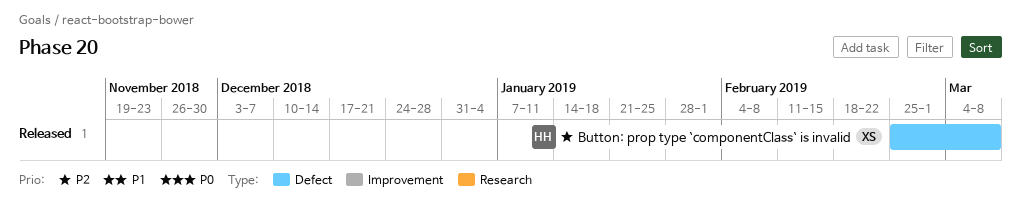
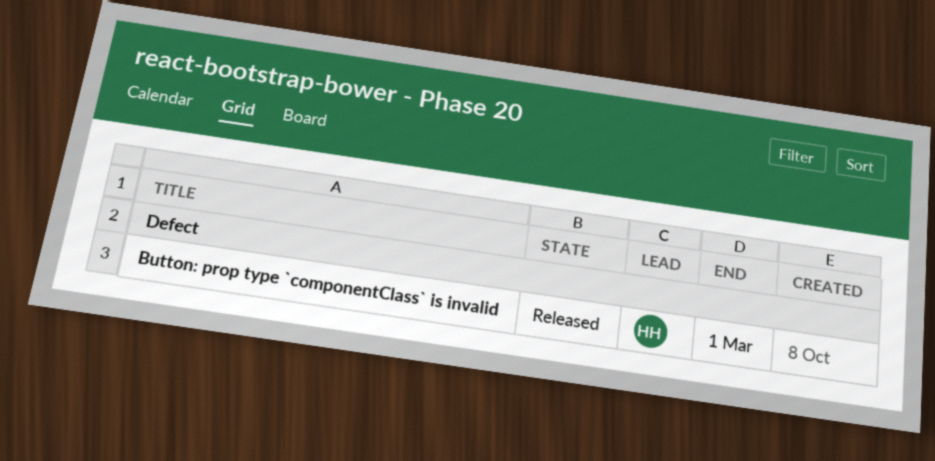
Button: prop type `componentClass` is invalid, due: Mar 8 -> Mar 1

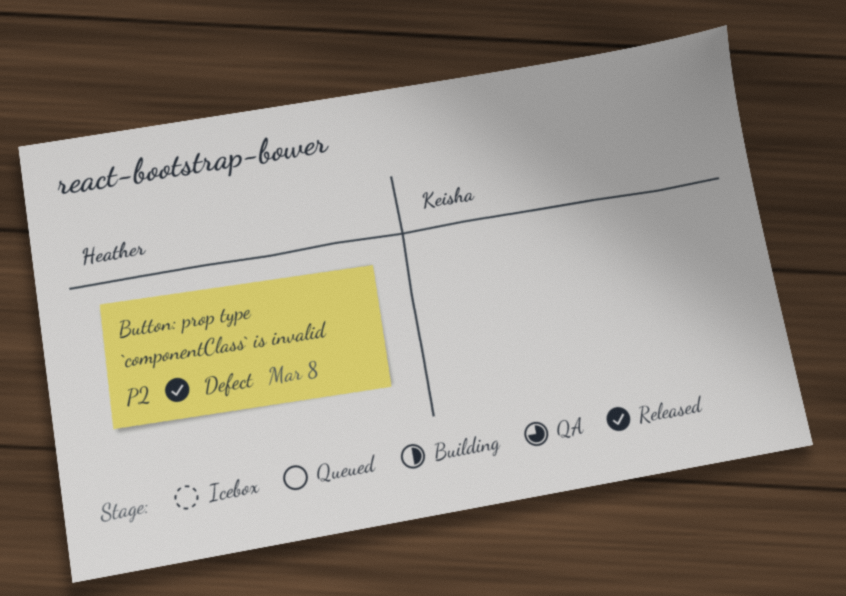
Button: prop type `componentClass` is invalid, due: Mar 1 -> Mar 8

